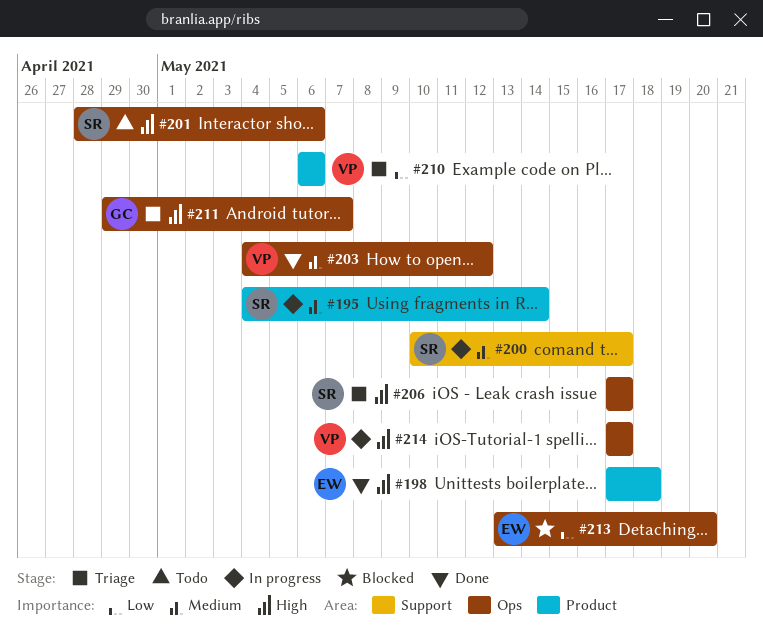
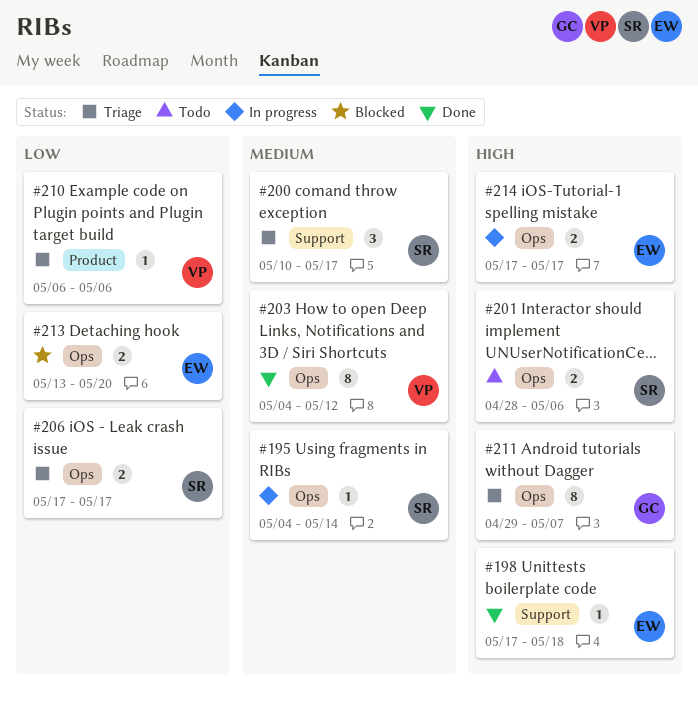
#195, label: Product -> Ops
#198, label: Product -> Support
#200, status: In progress -> Triage
#206, priority: High -> Low
#214, owner: VP -> EW

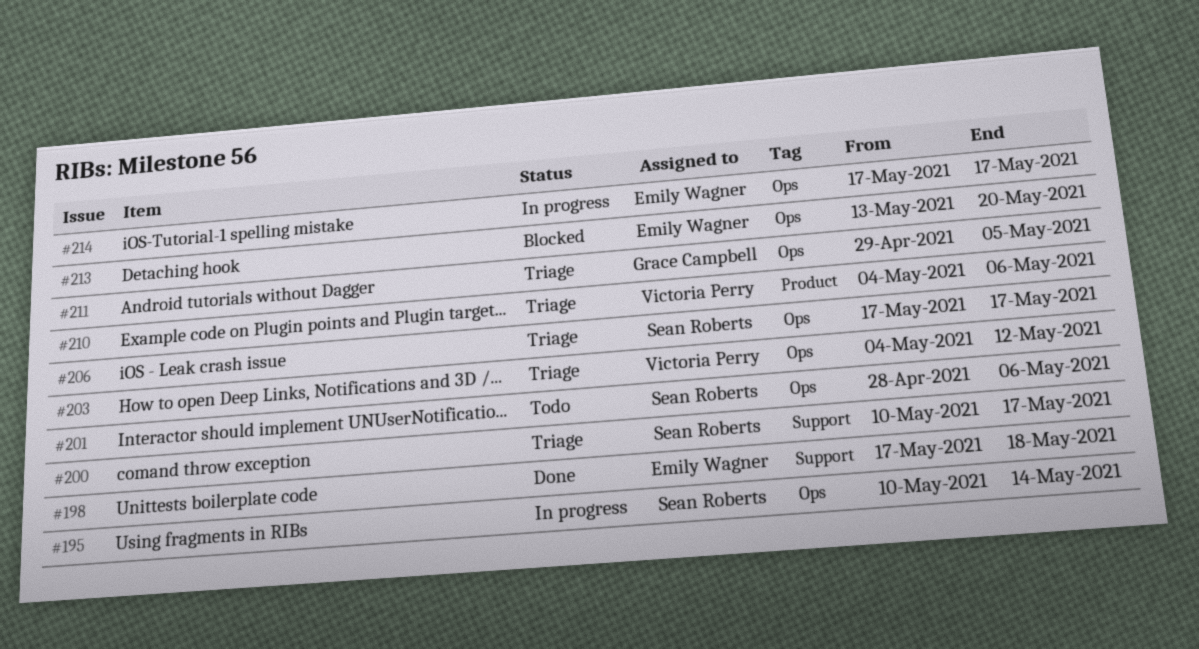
#195, start: May 4 -> May 10
#203, status: Done -> Triage
#210, start: May 6 -> May 4
#211, due: May 7 -> May 5

